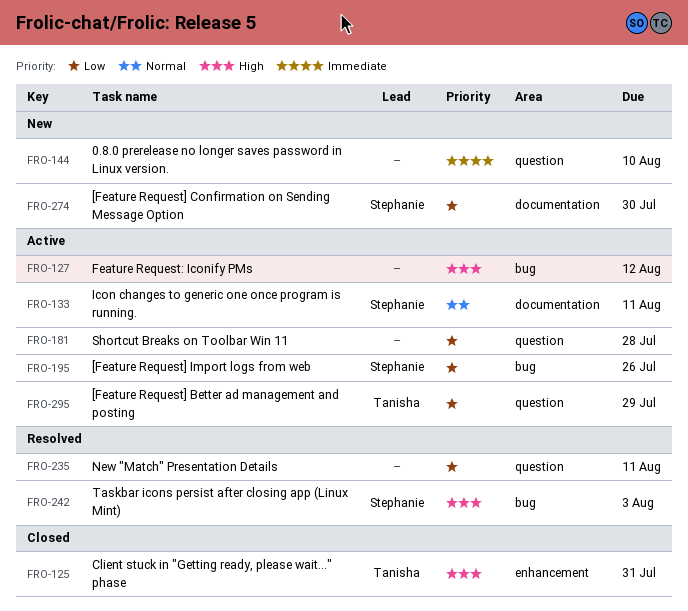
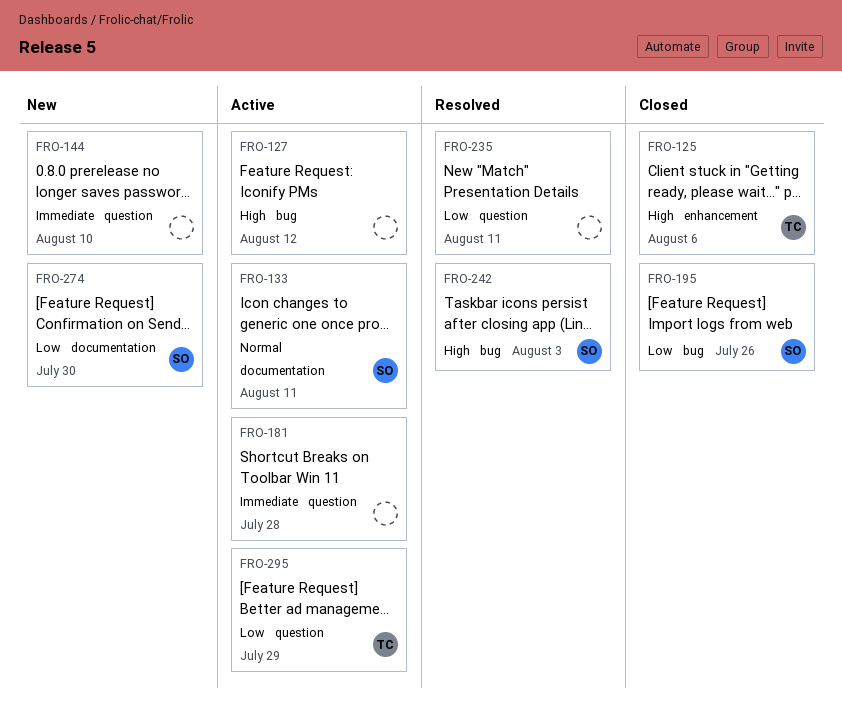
FRO-125, due: Jul 31 -> Aug 6
FRO-181, priority: Low -> Immediate
FRO-195, status: Active -> Closed

